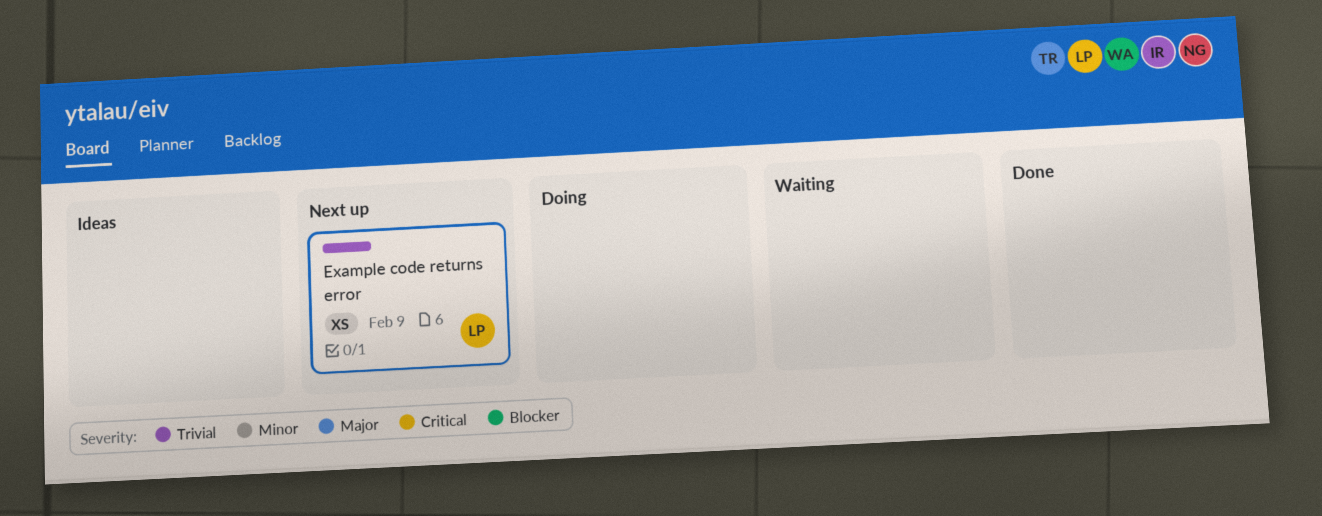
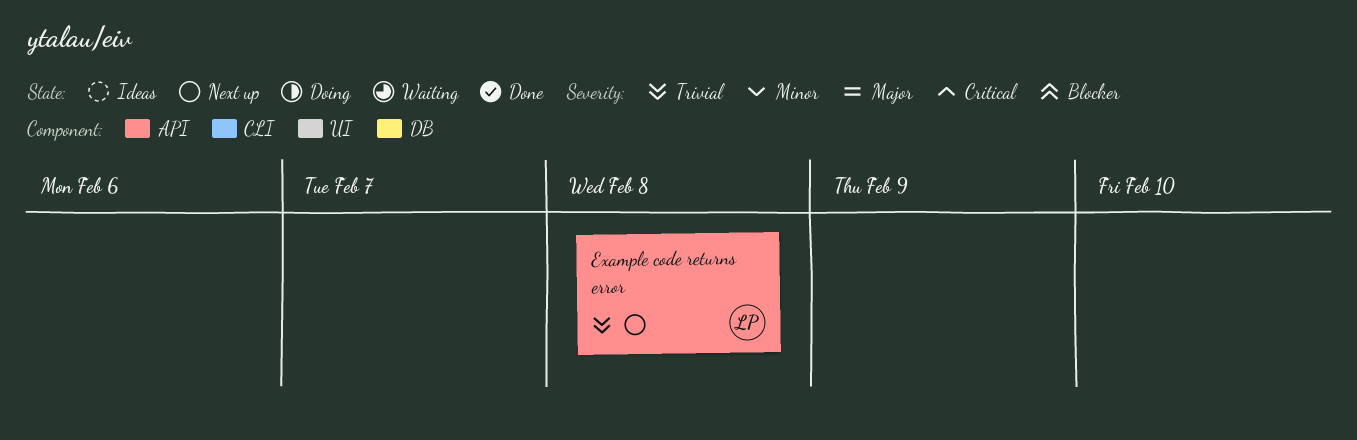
Example code returns error, due: Feb 9 -> Feb 8

